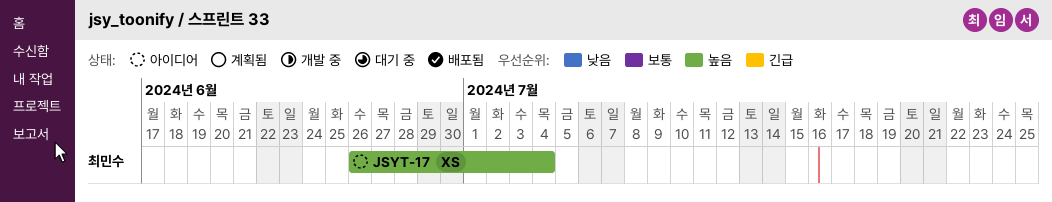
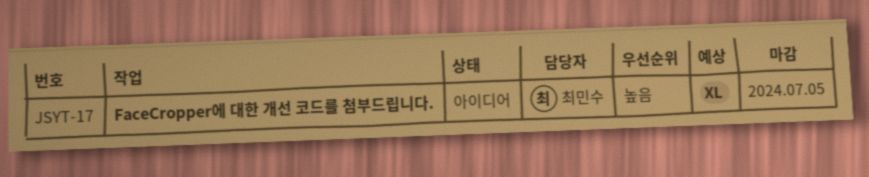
JSYT-17, estimate: XS -> XL
JSYT-17, due: Jul 4 -> Jul 5

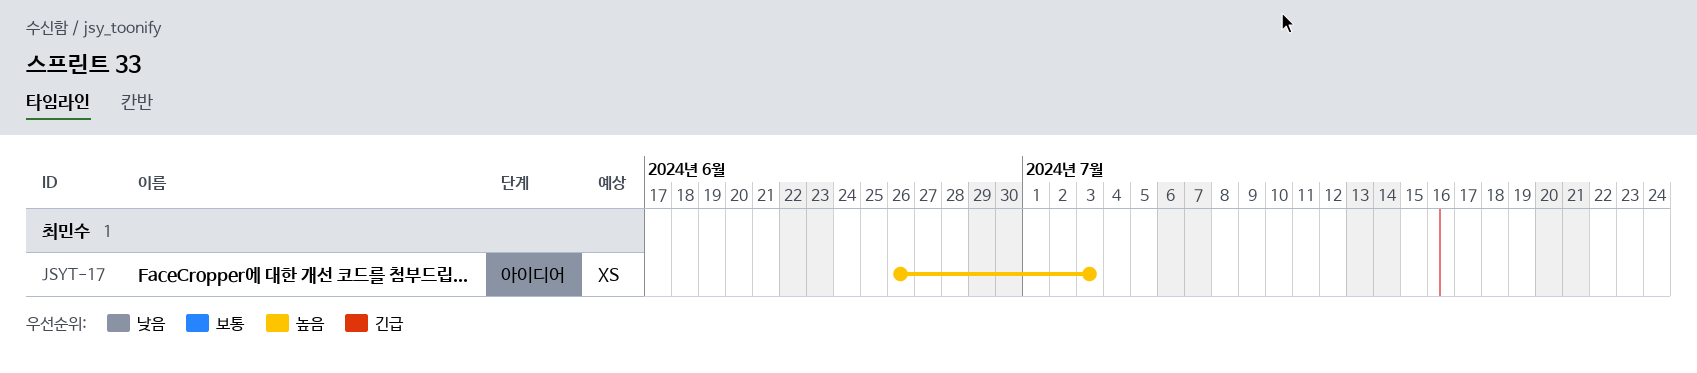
JSYT-17, estimate: XL -> XS
JSYT-17, due: Jul 5 -> Jul 3

